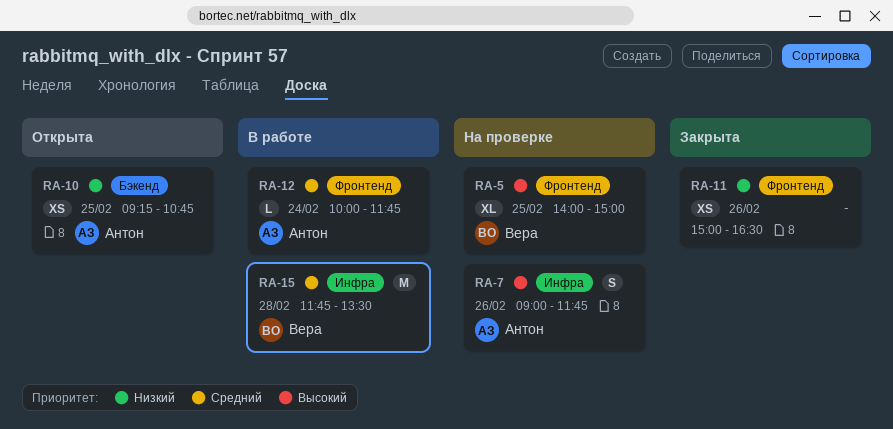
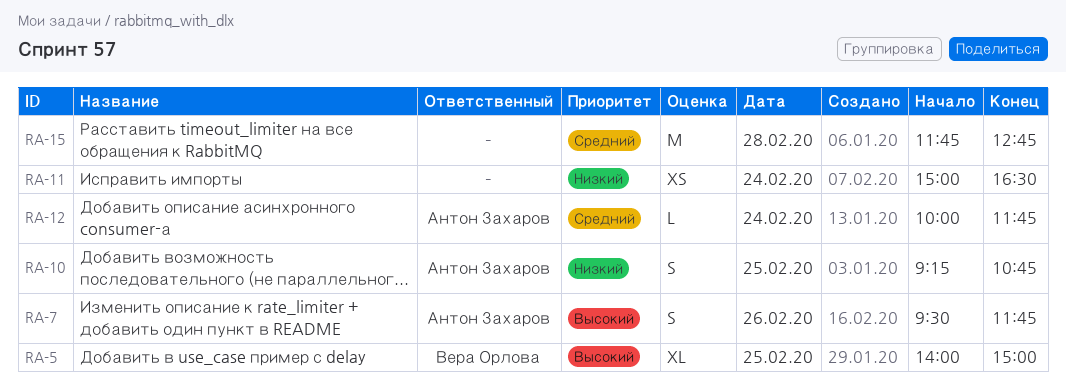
RA-7, begins: 09:00 -> 09:30
RA-10, estimate: XS -> S
RA-11, day: Feb 26 -> Feb 24
RA-15, owner: Вера Орлова -> none
RA-15, ends: 13:30 -> 12:45

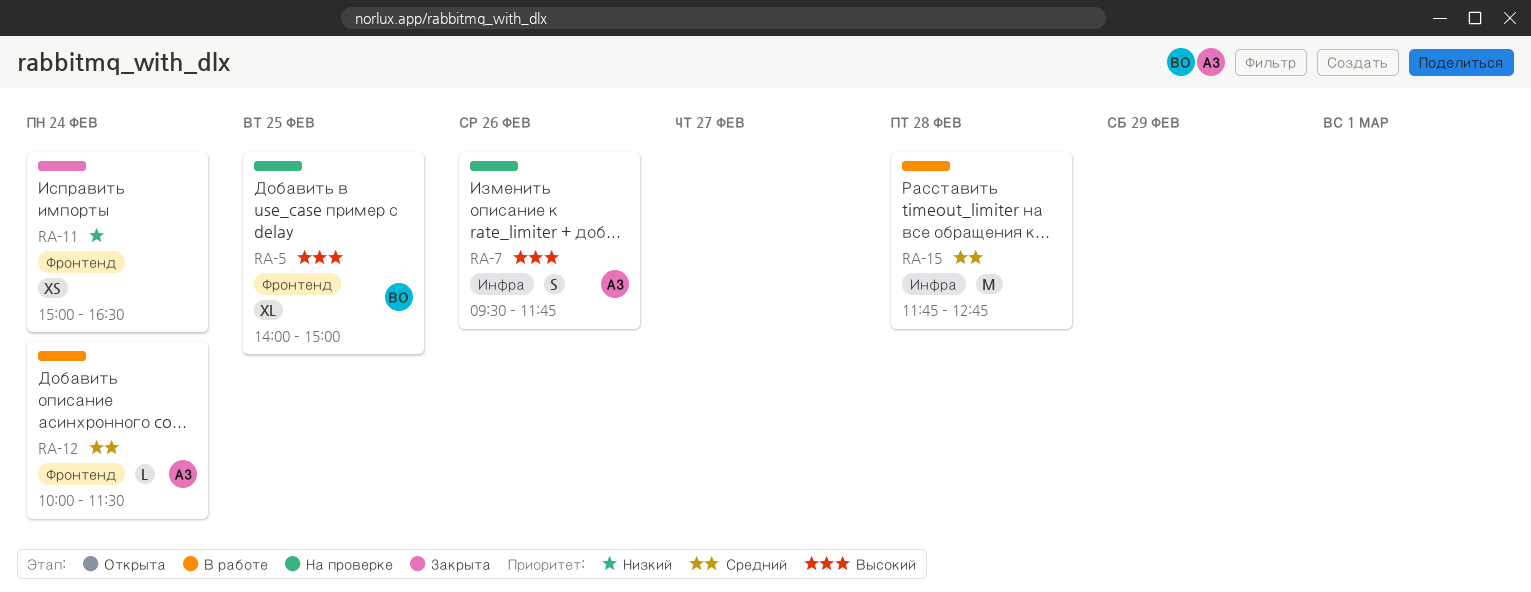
RA-10: present -> none
RA-12, ends: 11:45 -> 11:30

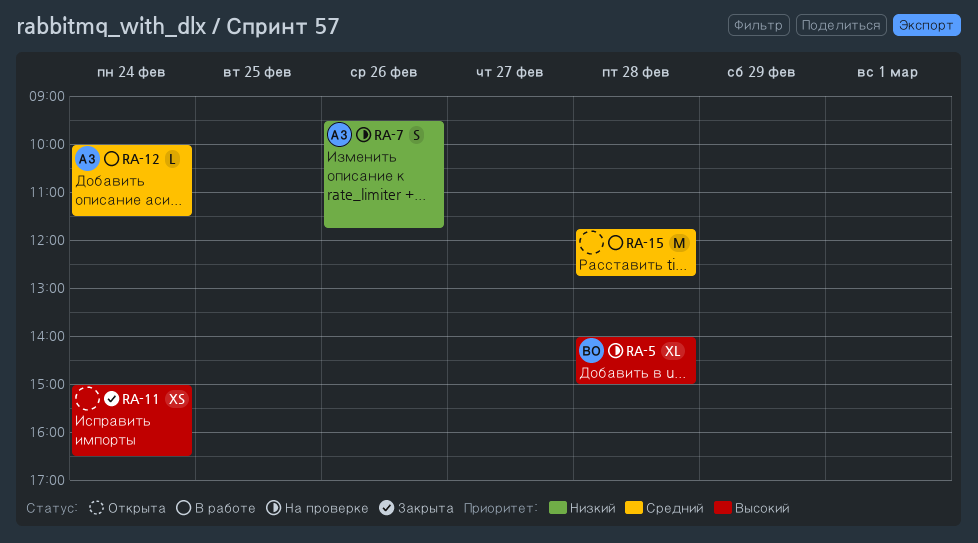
RA-5, day: Feb 25 -> Feb 28
RA-7, priority: Высокий -> Низкий
RA-11, priority: Низкий -> Высокий

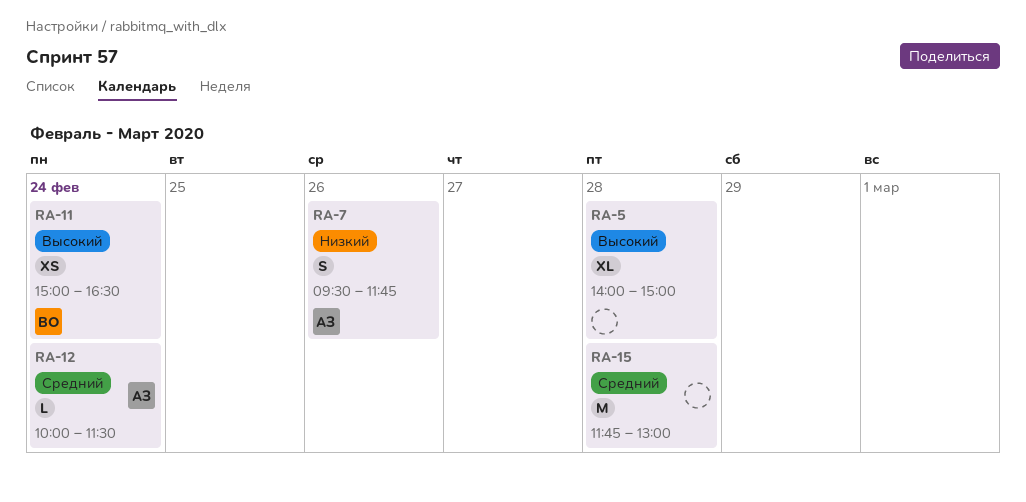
RA-5, owner: ВО -> none
RA-11, owner: none -> ВО
RA-15, ends: 12:45 -> 13:00

